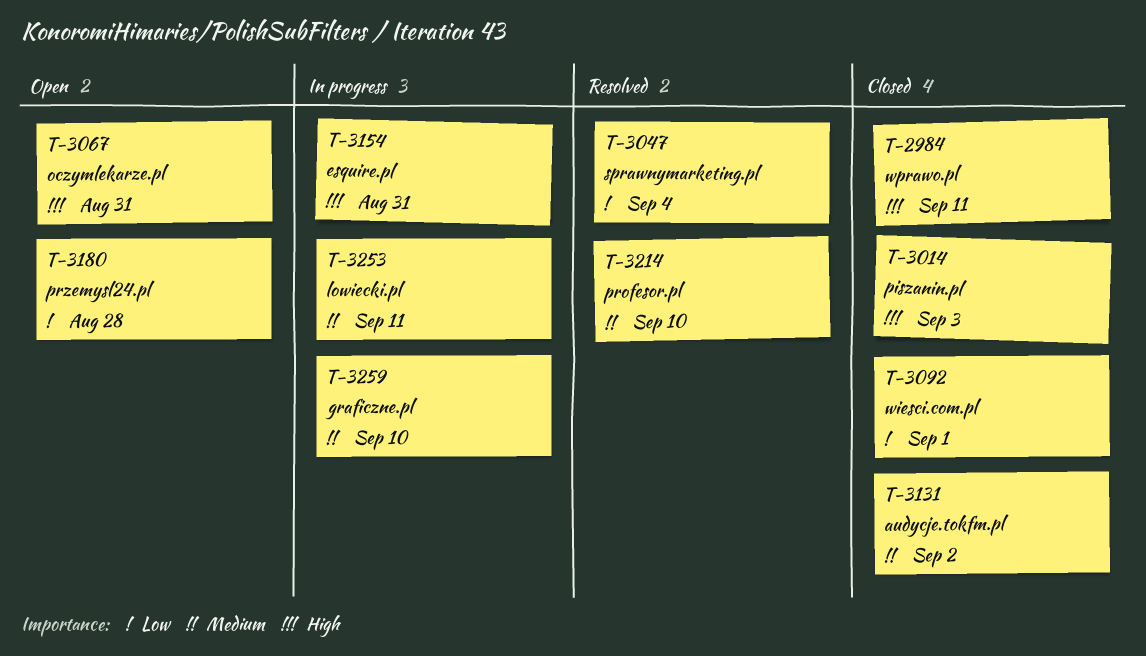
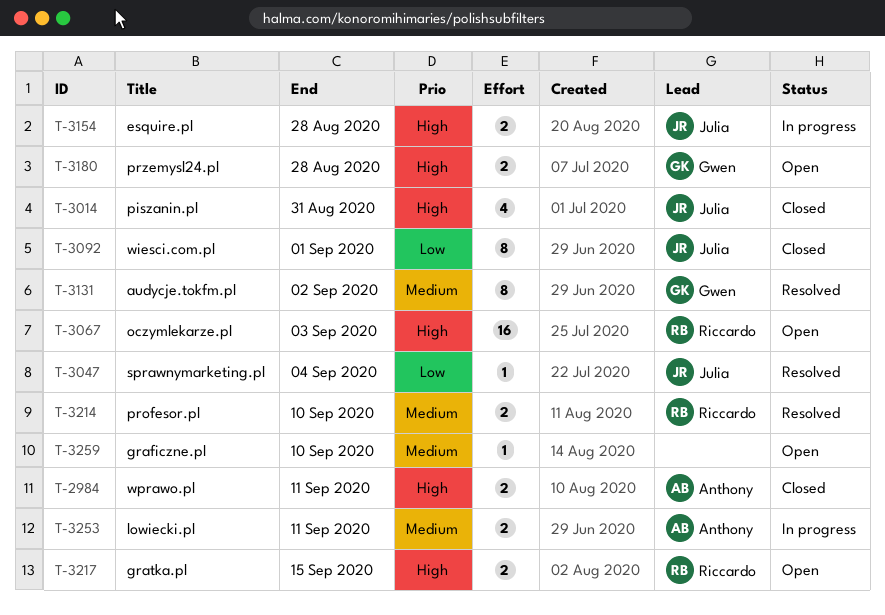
T-3014, due: Sep 3 -> Aug 31
T-3067, due: Aug 31 -> Sep 3
T-3131, status: Closed -> Resolved
T-3154, due: Aug 31 -> Aug 28
T-3180, priority: Low -> High
T-3217: none -> present
T-3259, status: In progress -> Open

